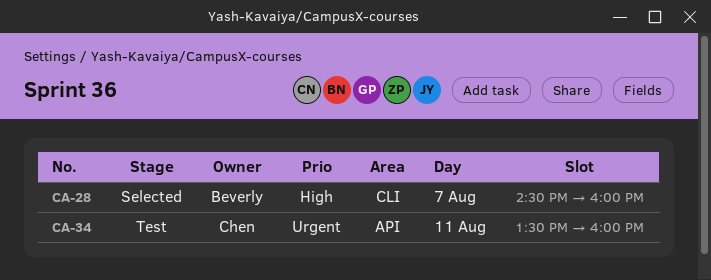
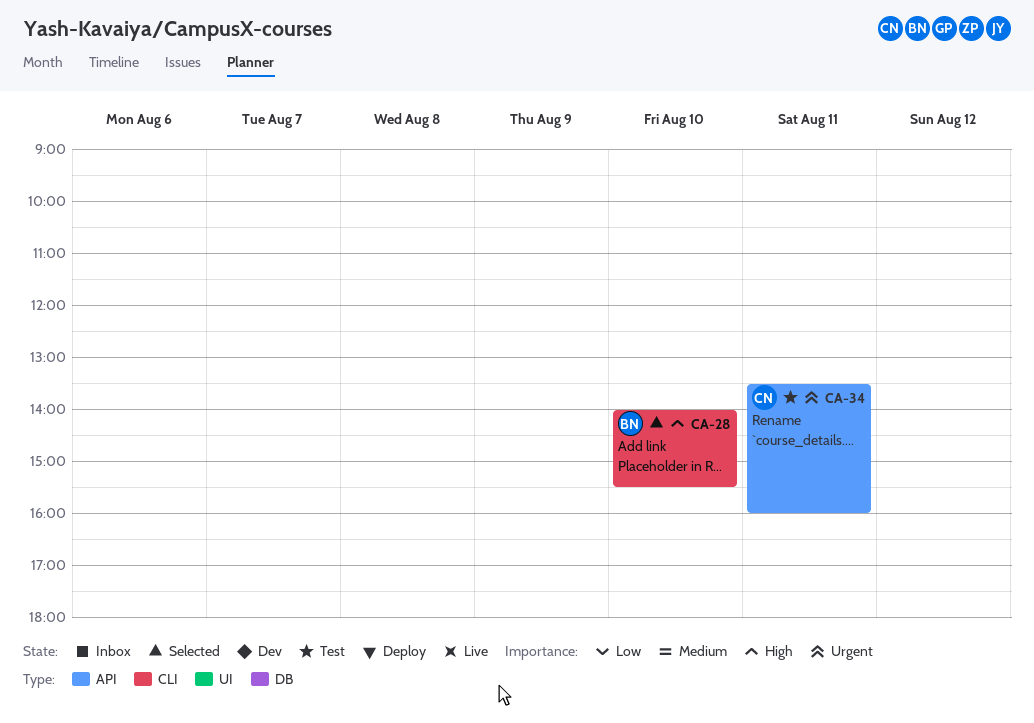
CA-28, day: Aug 7 -> Aug 10
CA-28, begins: 14:30 -> 14:00
CA-28, ends: 16:00 -> 15:30

